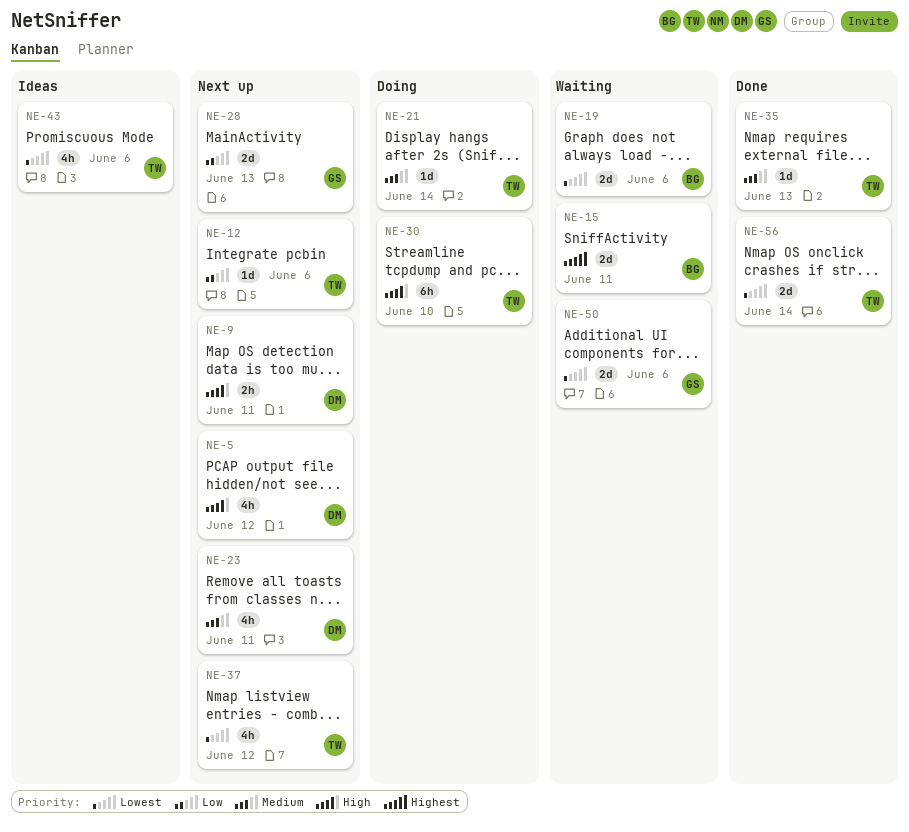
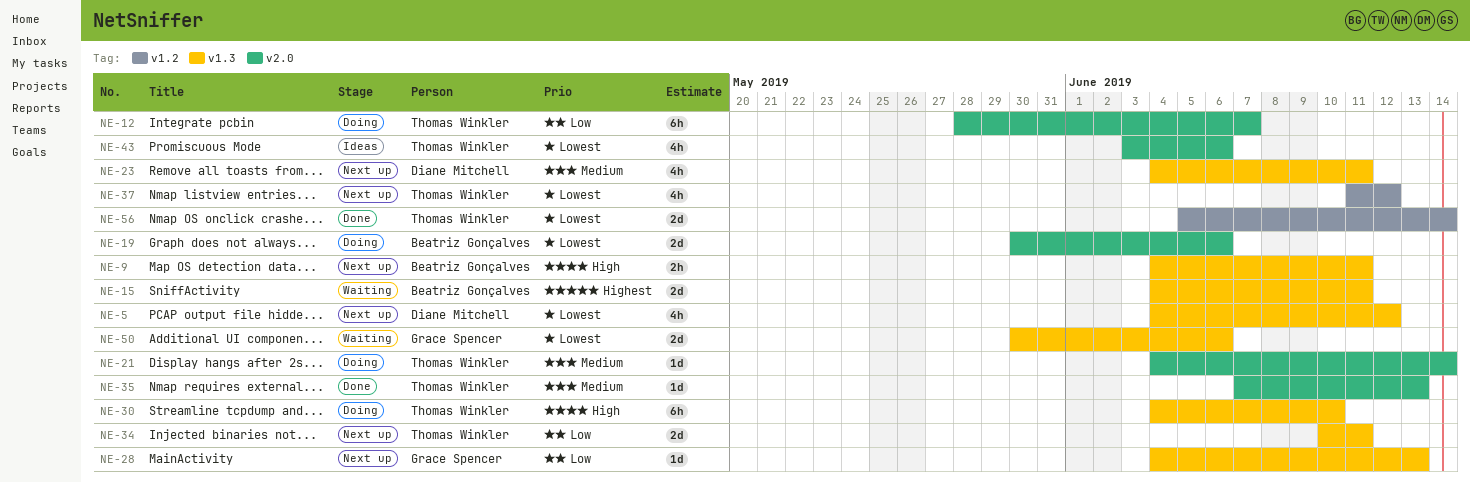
NE-5, priority: High -> Lowest
NE-9, owner: Diane Mitchell -> Beatriz Gonçalves
NE-12, status: Next up -> Doing
NE-12, estimate: 1d -> 6h
NE-12, due: Jun 6 -> Jun 7
NE-19, status: Waiting -> Doing
NE-28, estimate: 2d -> 1d
NE-34: none -> present

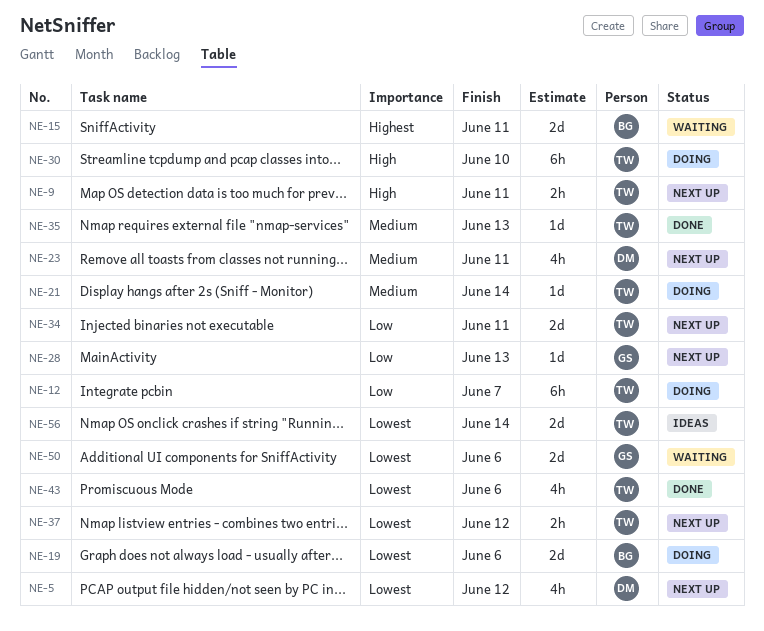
NE-9, owner: Beatriz Gonçalves -> Thomas Winkler
NE-37, estimate: 4h -> 2h
NE-43, status: Ideas -> Done
NE-56, status: Done -> Ideas

